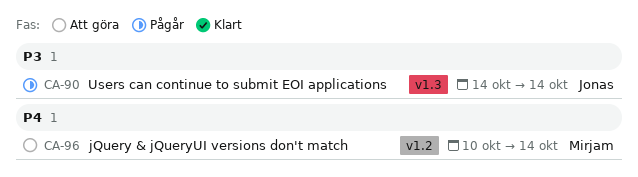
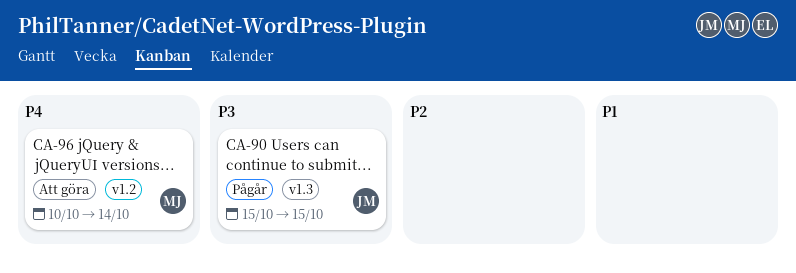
CA-90, start: Oct 14 -> Oct 15
CA-90, due: Oct 14 -> Oct 15

